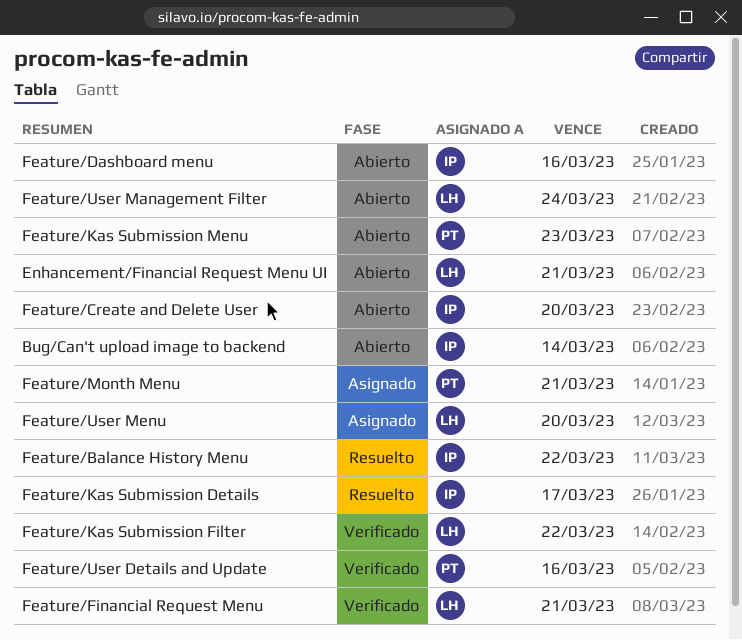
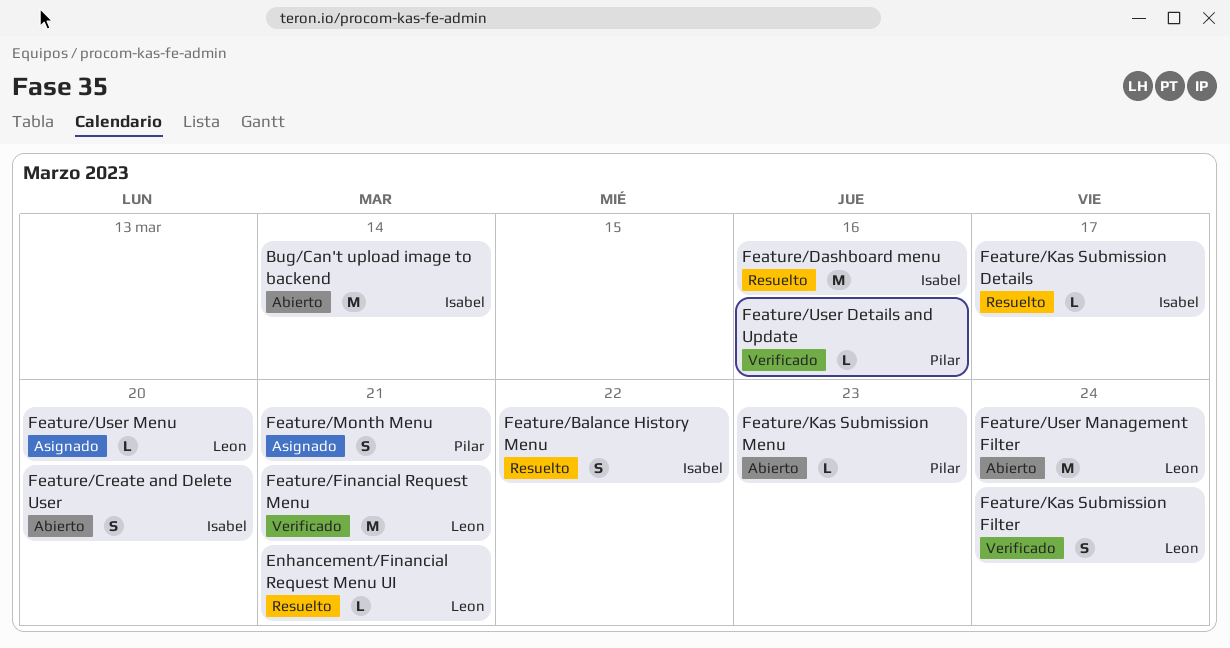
Enhancement/Financial Request Menu UI, status: Abierto -> Resuelto
Feature/Dashboard menu, status: Abierto -> Resuelto
Feature/Kas Submission Filter, due: Mar 22 -> Mar 24

